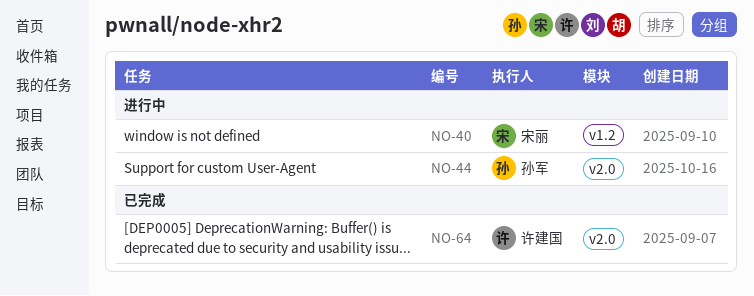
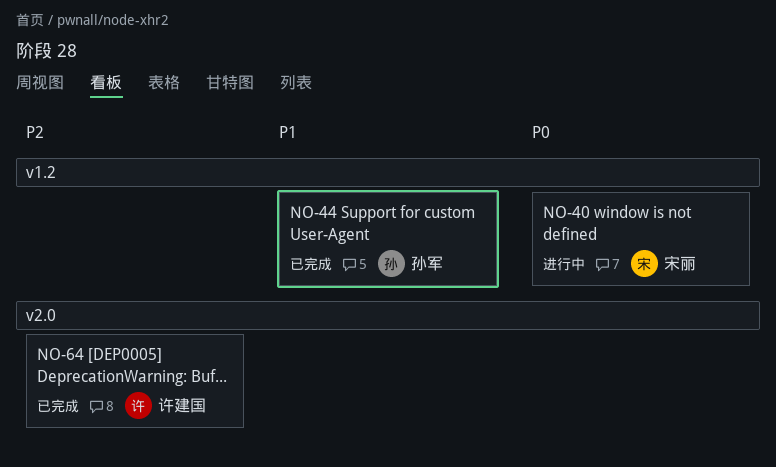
NO-44, status: 进行中 -> 已完成
NO-44, label: v2.0 -> v1.2

